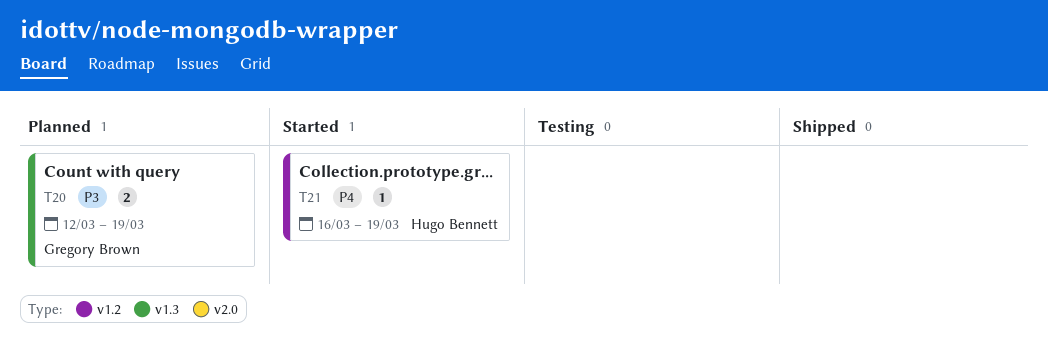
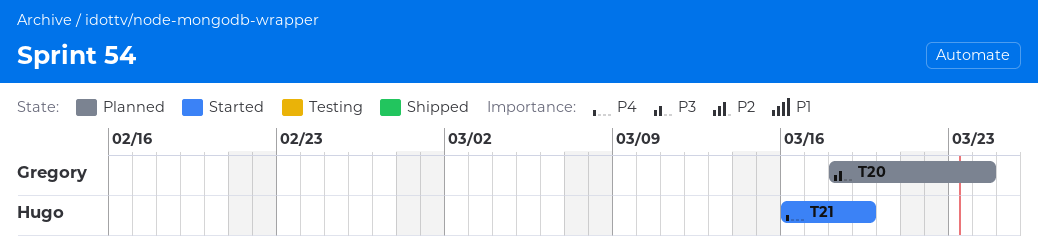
T20, start: Mar 12 -> Mar 18
T20, due: Mar 19 -> Mar 24

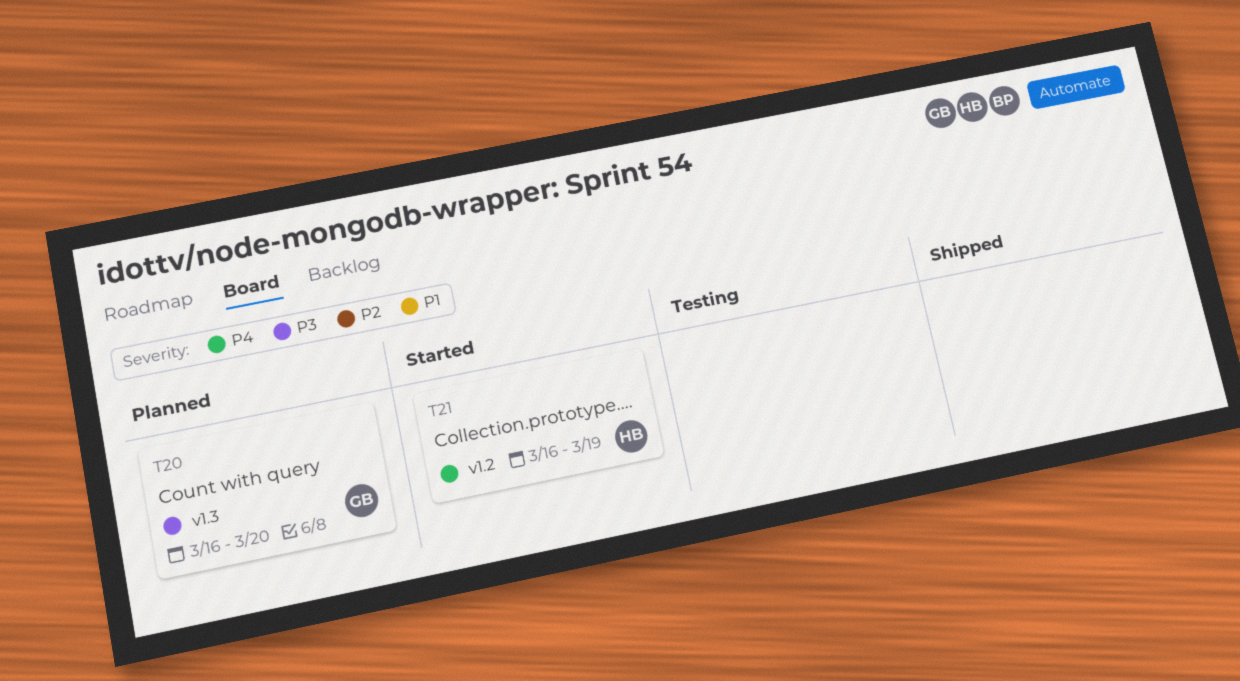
T20, start: Mar 18 -> Mar 16
T20, due: Mar 24 -> Mar 20

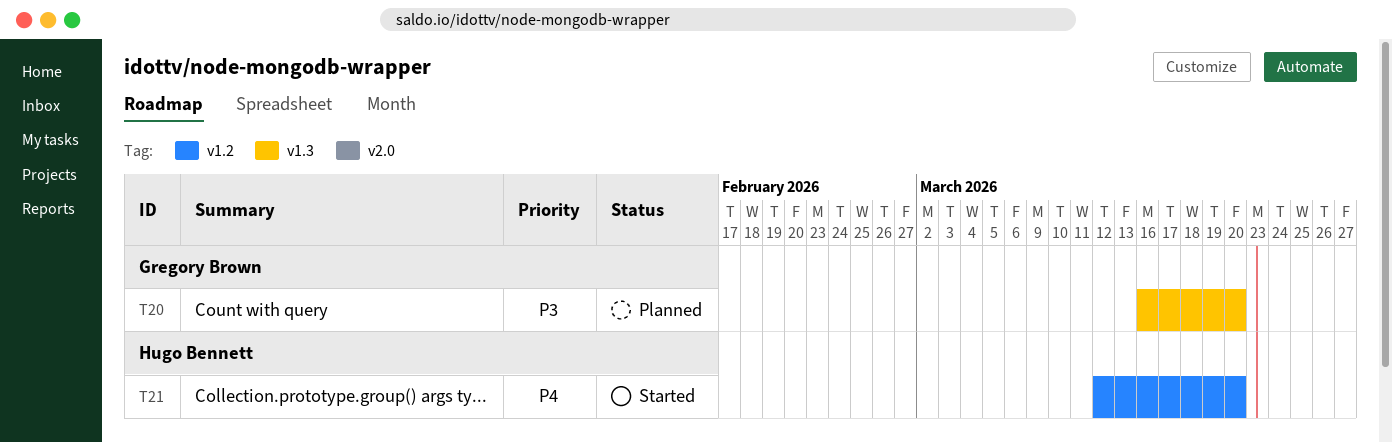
T21, start: Mar 16 -> Mar 12
T21, due: Mar 19 -> Mar 20

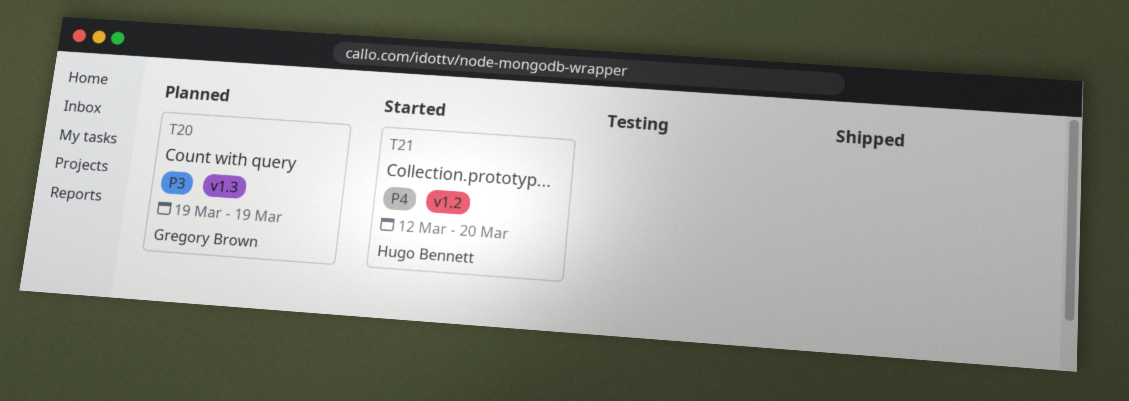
T20, start: Mar 16 -> Mar 19
T20, due: Mar 20 -> Mar 19

